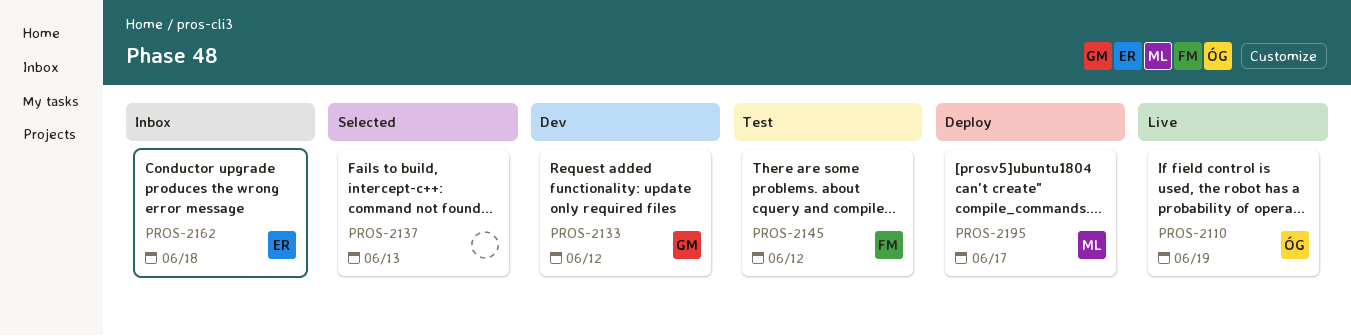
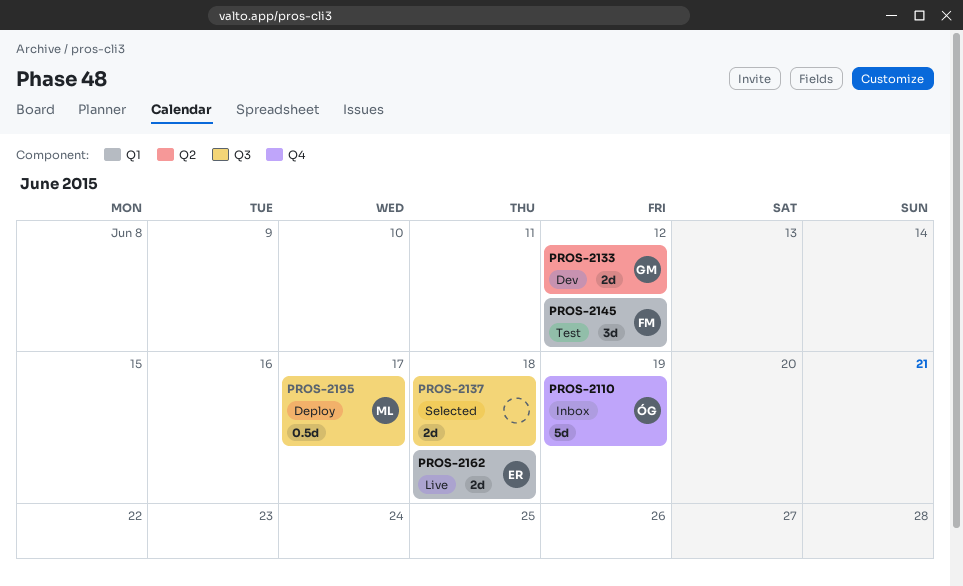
PROS-2110, status: Live -> Inbox
PROS-2137, due: Jun 13 -> Jun 18
PROS-2162, status: Inbox -> Live

